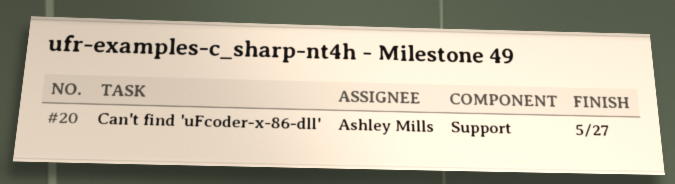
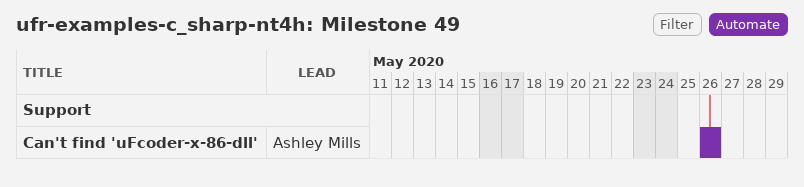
Can't find 'uFcoder-x-86-dll', due: May 27 -> May 26

